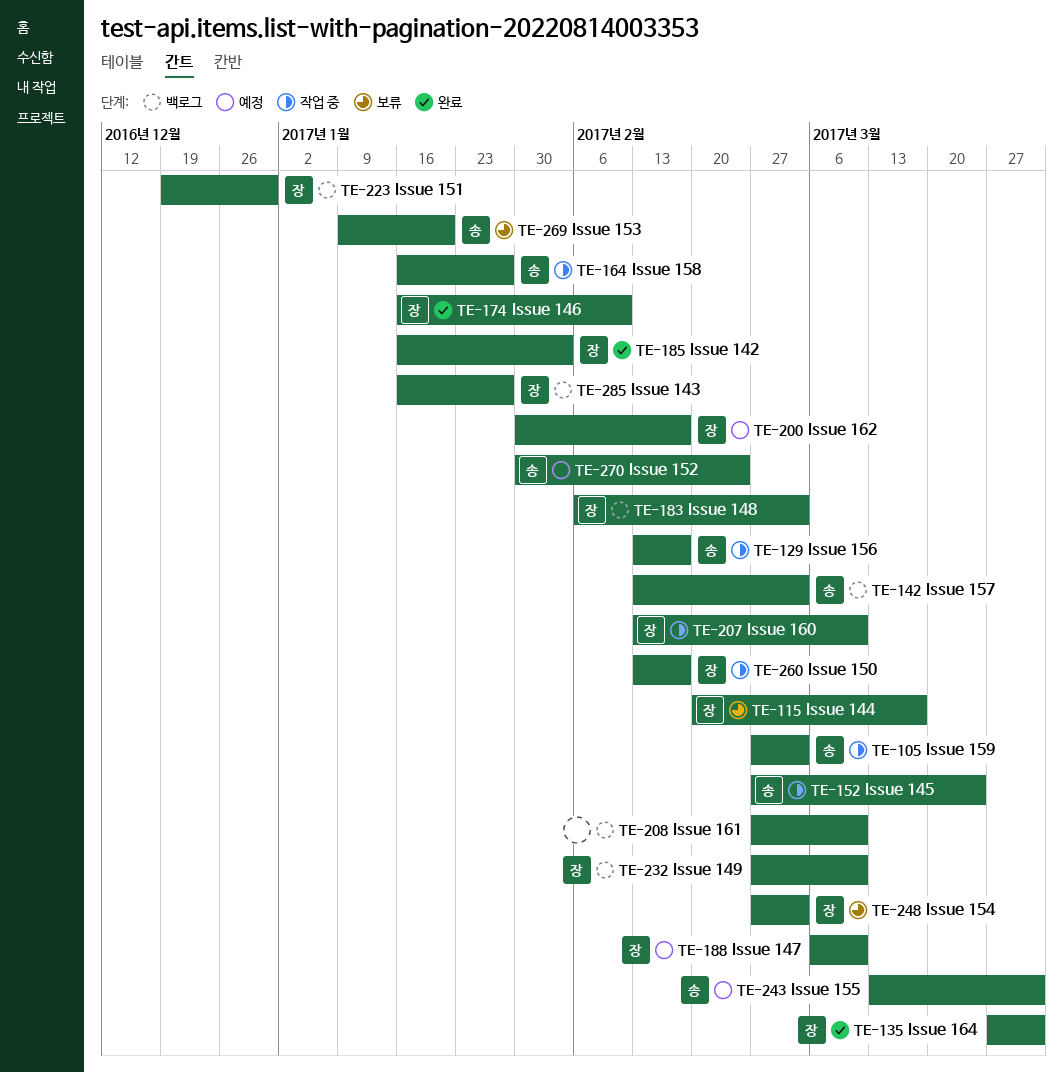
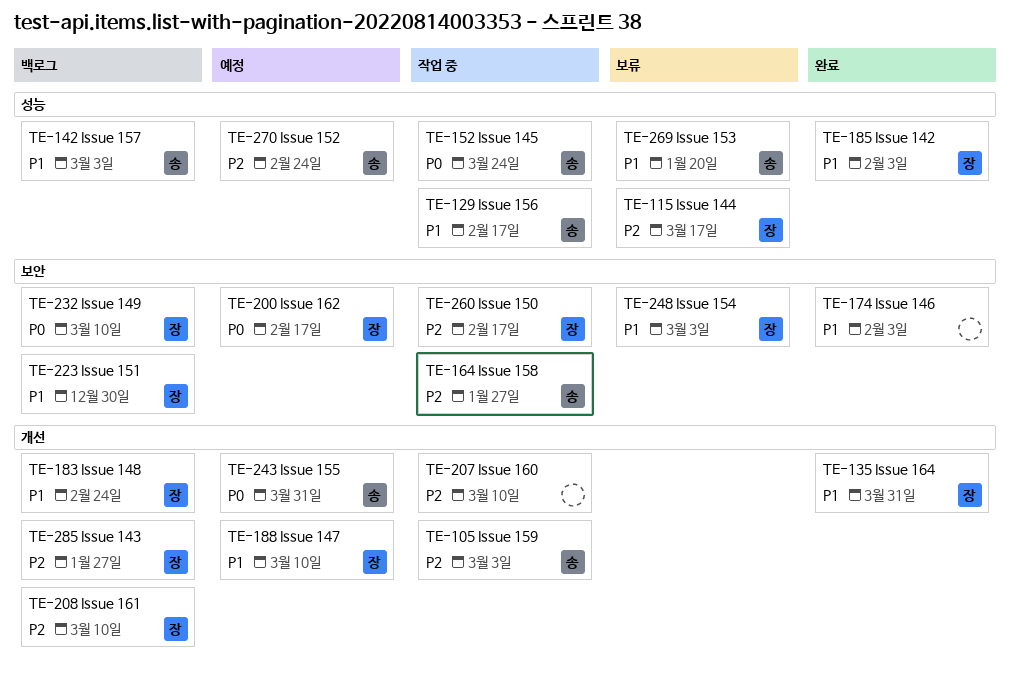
TE-174, owner: 장 -> none
TE-174, due: Feb 10 -> Feb 3
TE-183, due: Mar 3 -> Feb 24
TE-207, owner: 장 -> none
TE-208, owner: none -> 장

